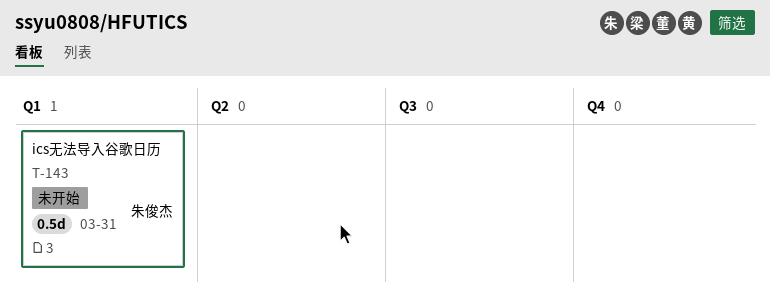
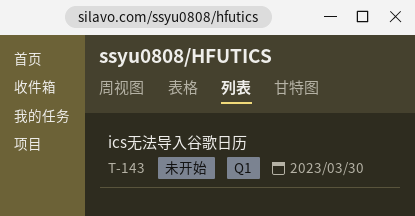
T-143, due: Mar 31 -> Mar 30

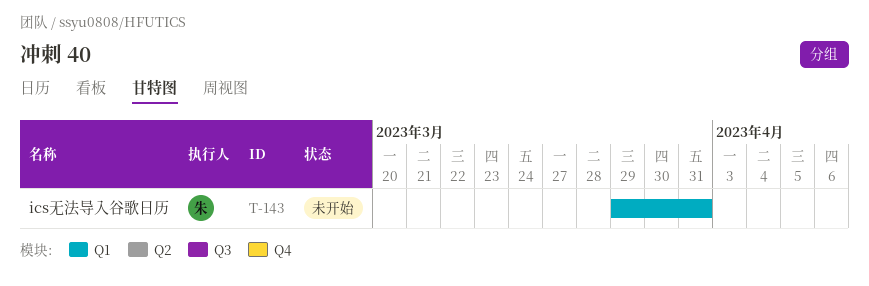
T-143, due: Mar 30 -> Mar 31

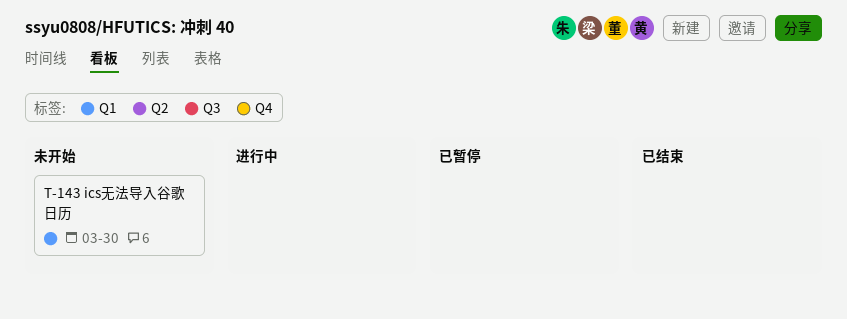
T-143, due: Mar 31 -> Mar 30

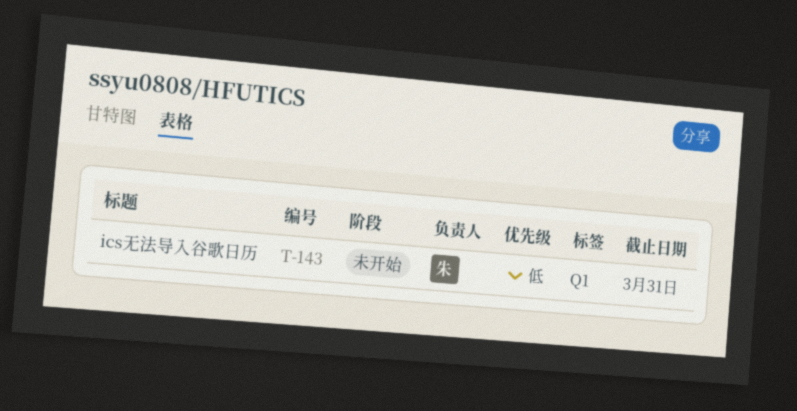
T-143, due: Mar 30 -> Mar 31

